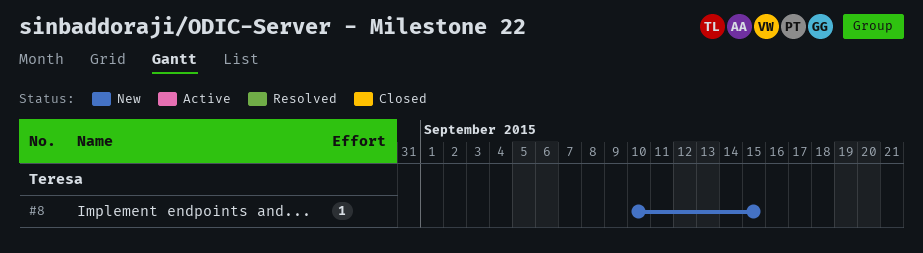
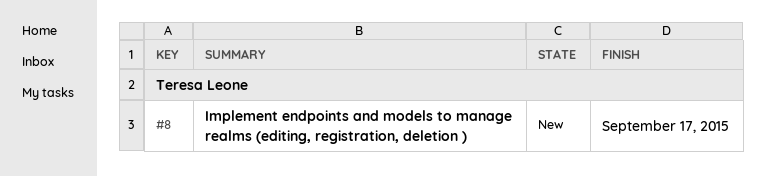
#8, due: Sep 15 -> Sep 17

